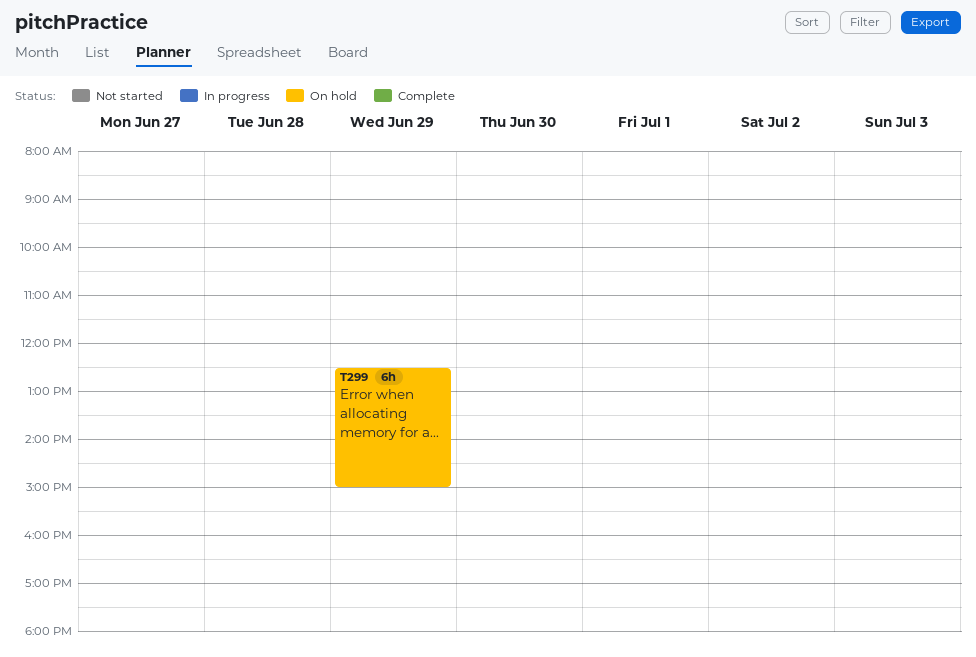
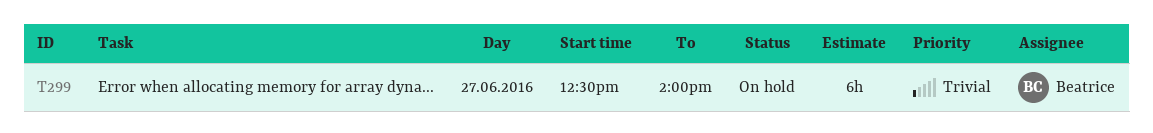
T299, day: Jun 29 -> Jun 27
T299, ends: 15:00 -> 14:00

